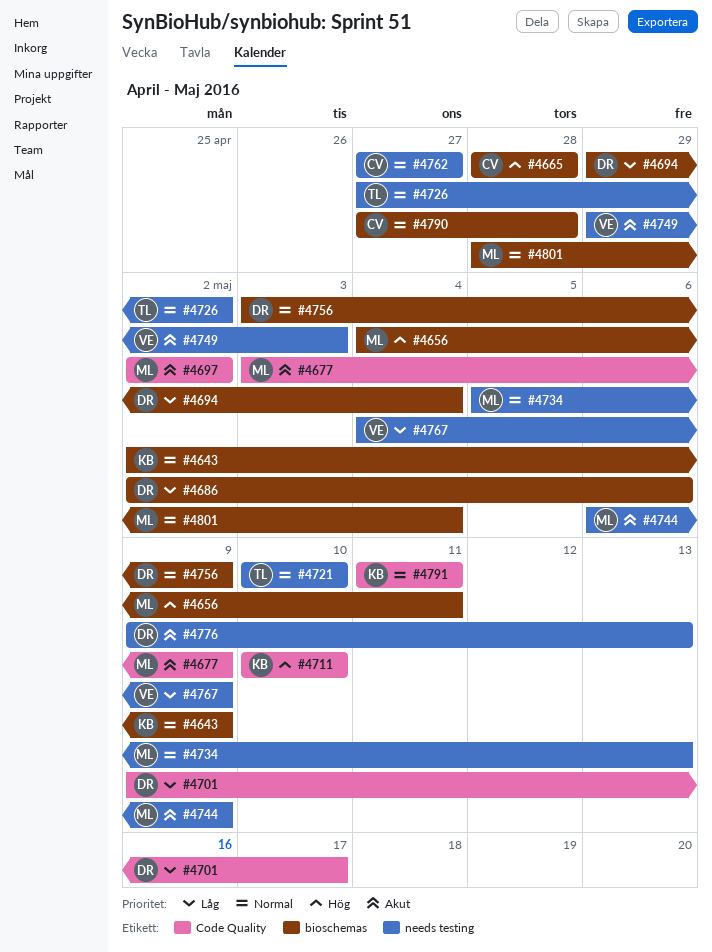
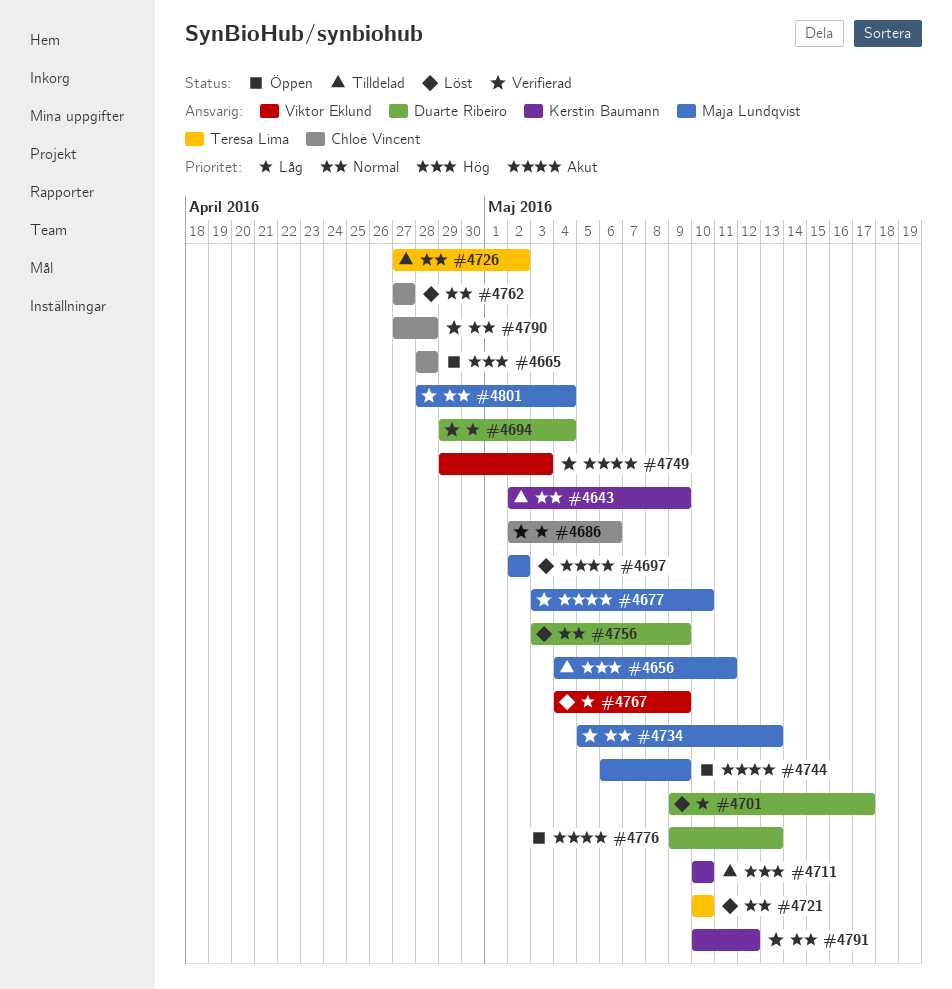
#4677, due: May 9 -> May 10
#4686, owner: Duarte Ribeiro -> Chloé Vincent
#4791, start: May 11 -> May 10
#4791, due: May 11 -> May 12

